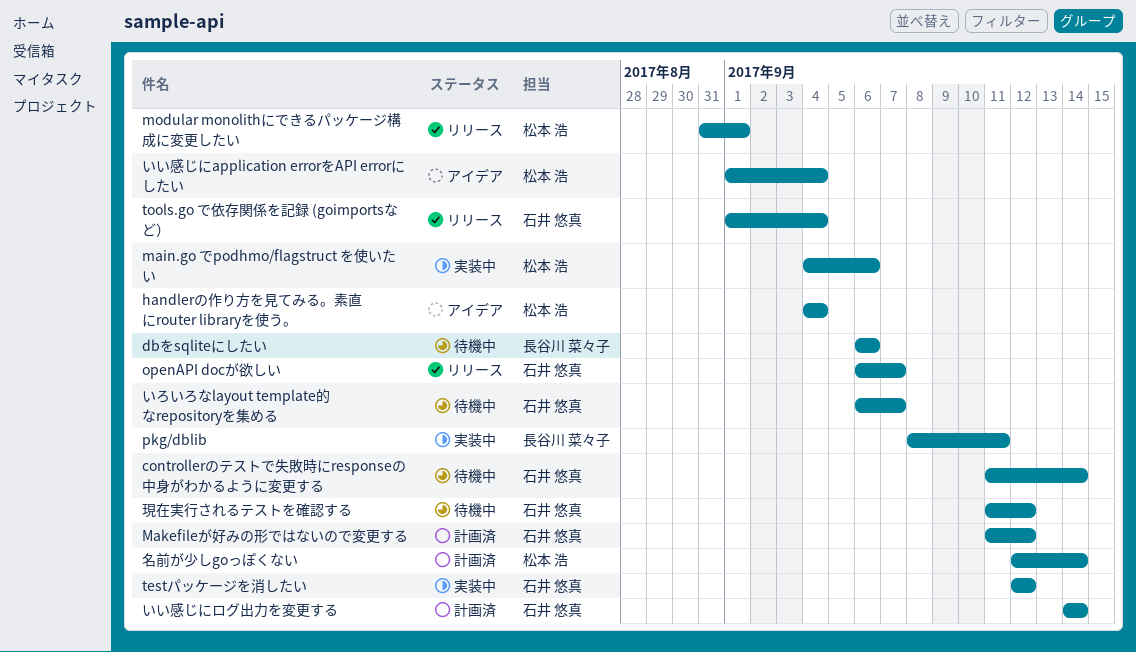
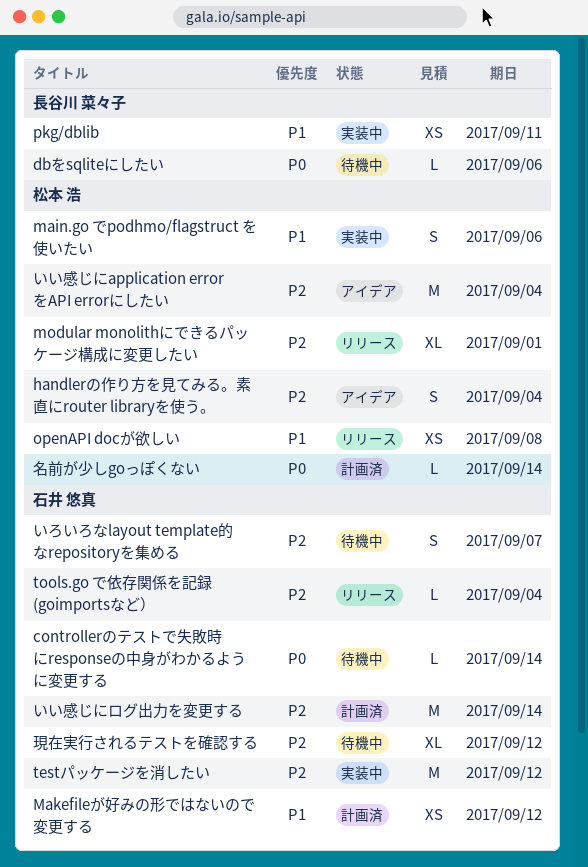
openAPI docが欲しい, owner: 石井 悠真 -> 松本 浩
openAPI docが欲しい, due: Sep 7 -> Sep 8

